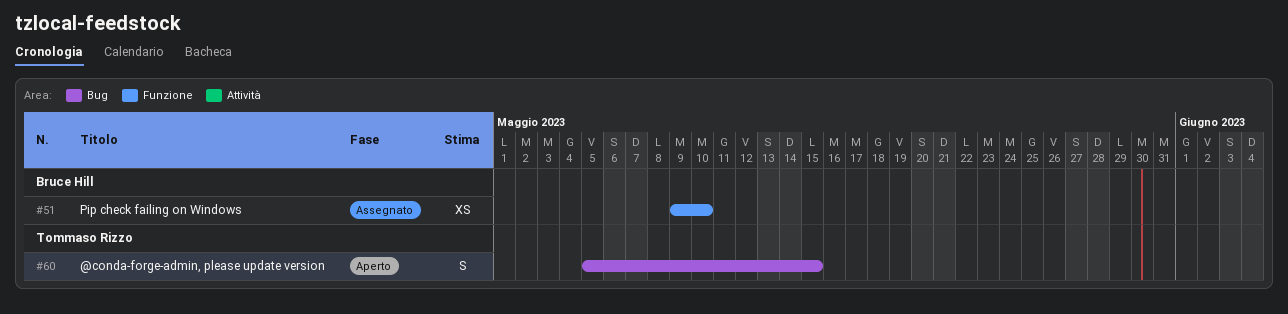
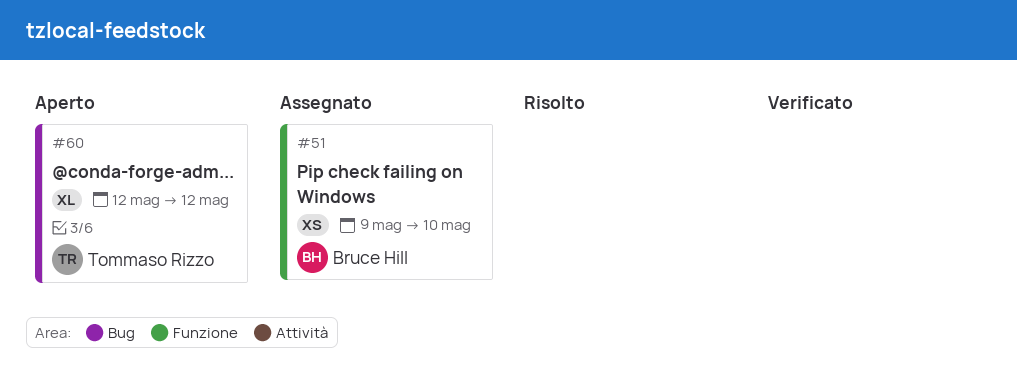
#60, estimate: S -> XL
#60, start: May 5 -> May 12
#60, due: May 15 -> May 12

